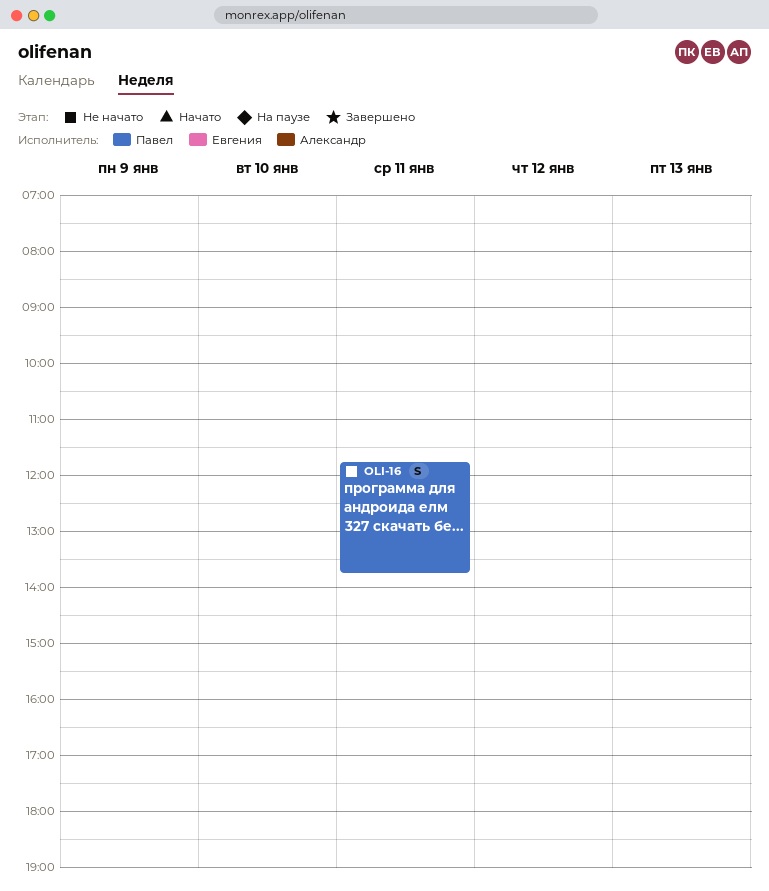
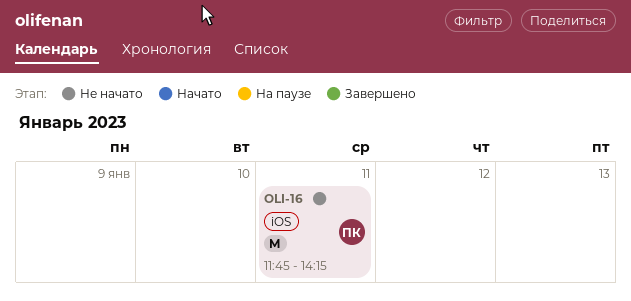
OLI-16, estimate: S -> M
OLI-16, ends: 13:45 -> 14:15

